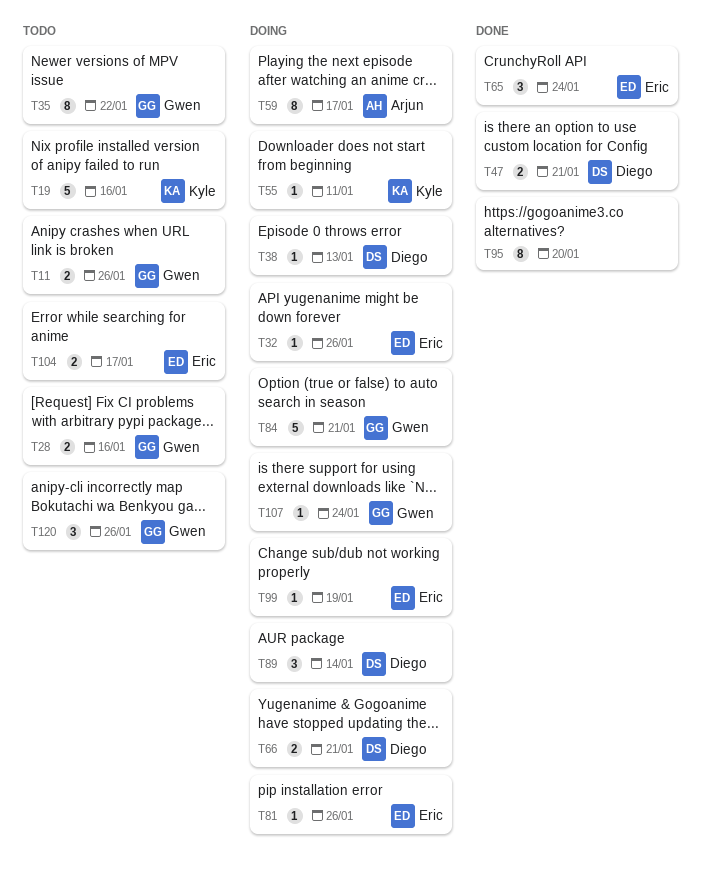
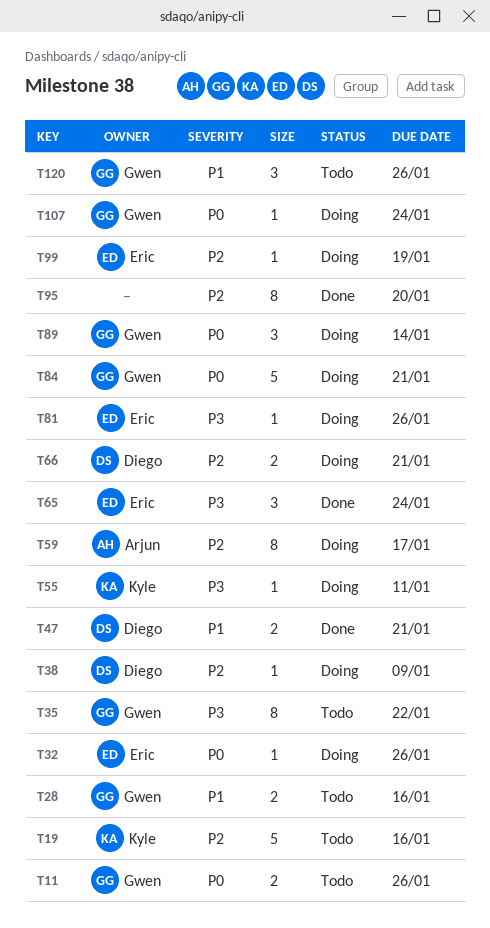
T38, due: Jan 13 -> Jan 9
T89, owner: Diego -> Gwen
T104: present -> none

